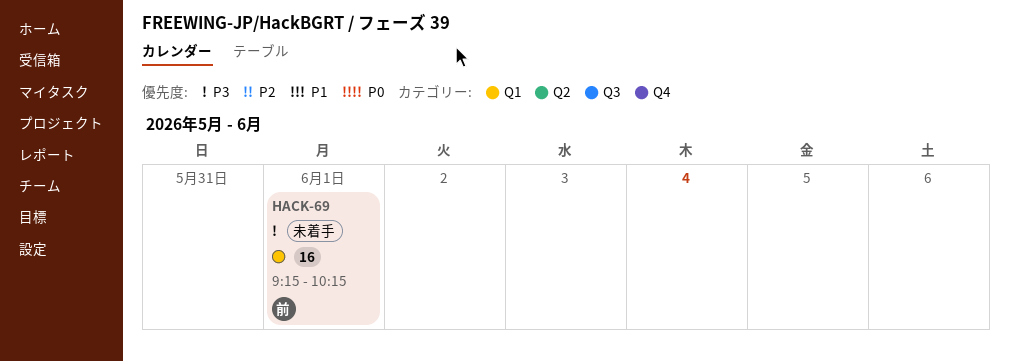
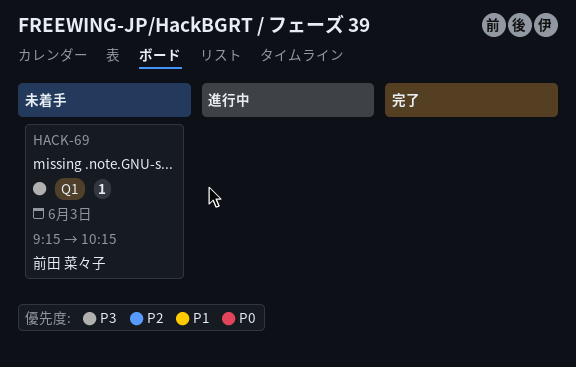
HACK-69, estimate: 16 -> 1
HACK-69, day: Jun 1 -> Jun 3

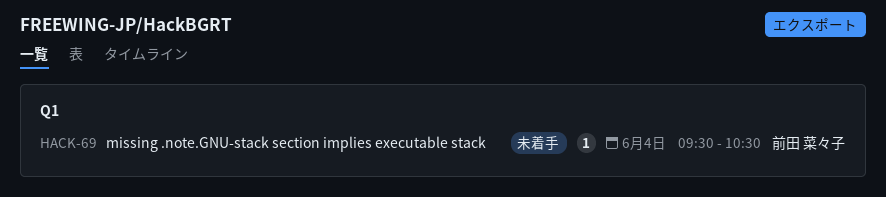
HACK-69, day: Jun 3 -> Jun 4
HACK-69, begins: 09:15 -> 09:30
HACK-69, ends: 10:15 -> 10:30

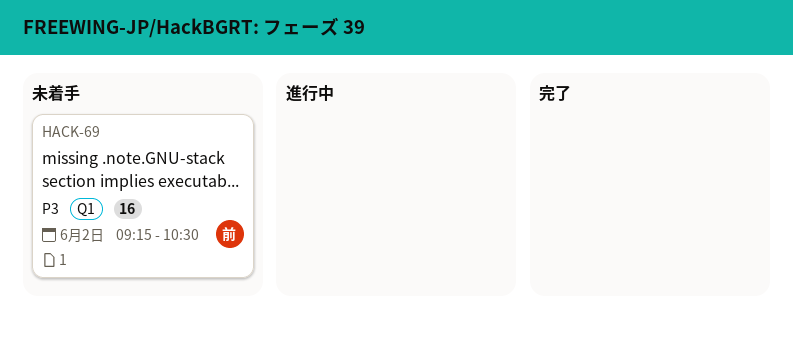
HACK-69, estimate: 1 -> 16
HACK-69, day: Jun 4 -> Jun 2
HACK-69, begins: 09:30 -> 09:15

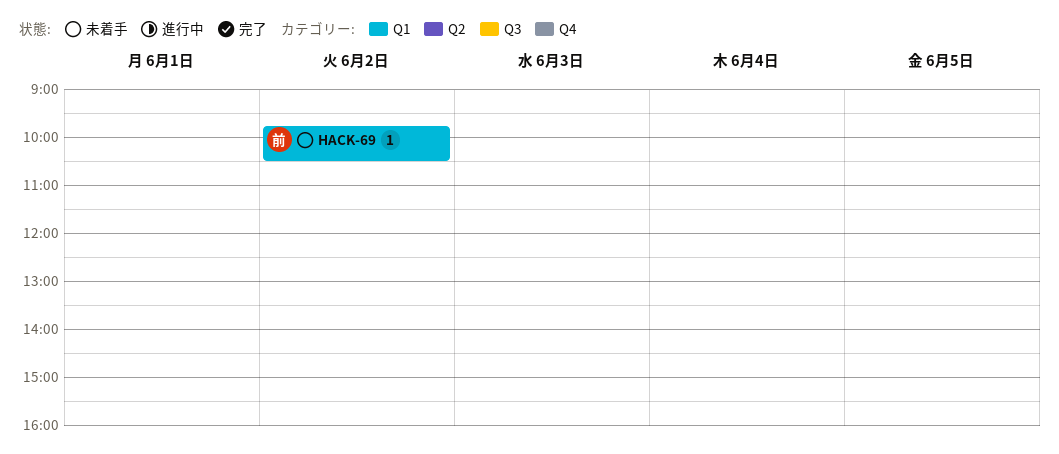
HACK-69, estimate: 16 -> 1
HACK-69, begins: 09:15 -> 09:45

